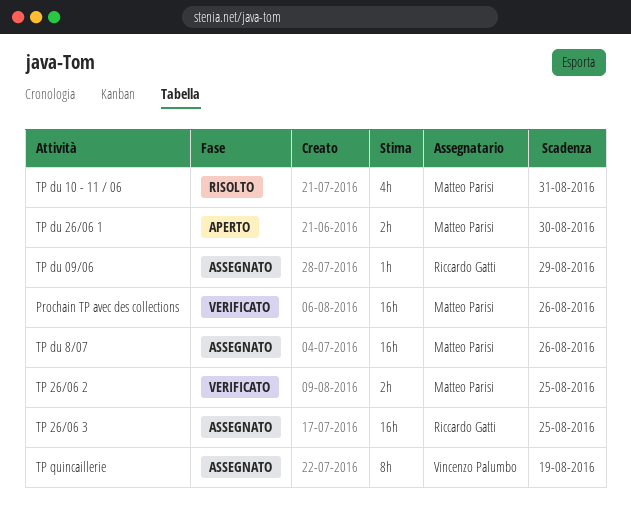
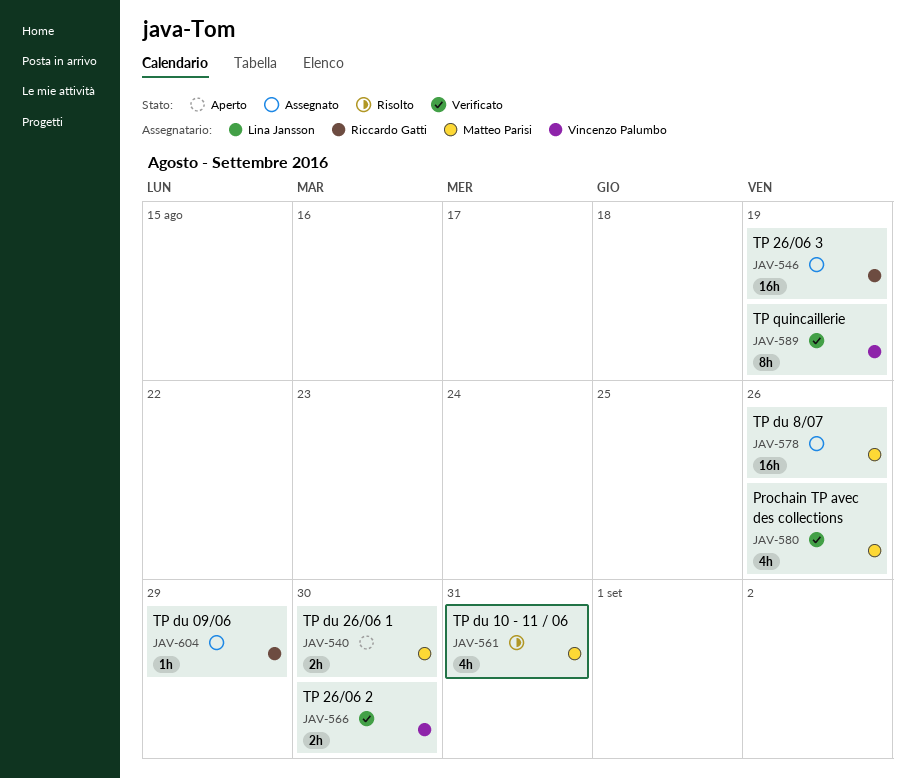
Prochain TP avec des collections, estimate: 16h -> 4h
TP 26/06 2, owner: Matteo Parisi -> Vincenzo Palumbo
TP 26/06 2, due: Aug 25 -> Aug 30
TP 26/06 3, due: Aug 25 -> Aug 19
TP quincaillerie, status: Assegnato -> Verificato

